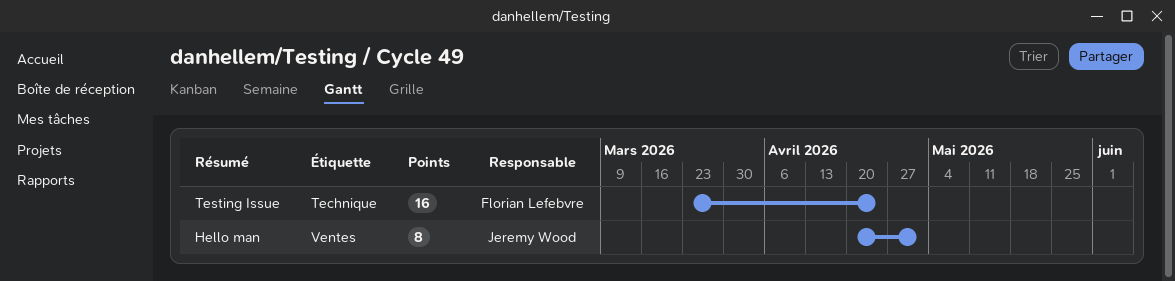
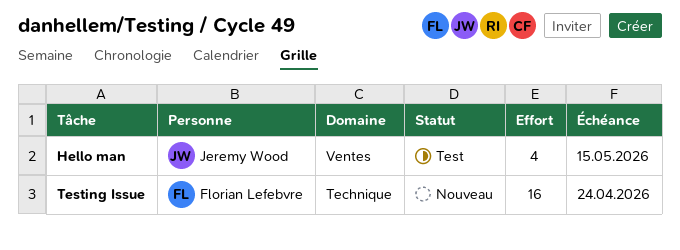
Hello man, estimate: 8 -> 4
Hello man, due: May 1 -> May 15

